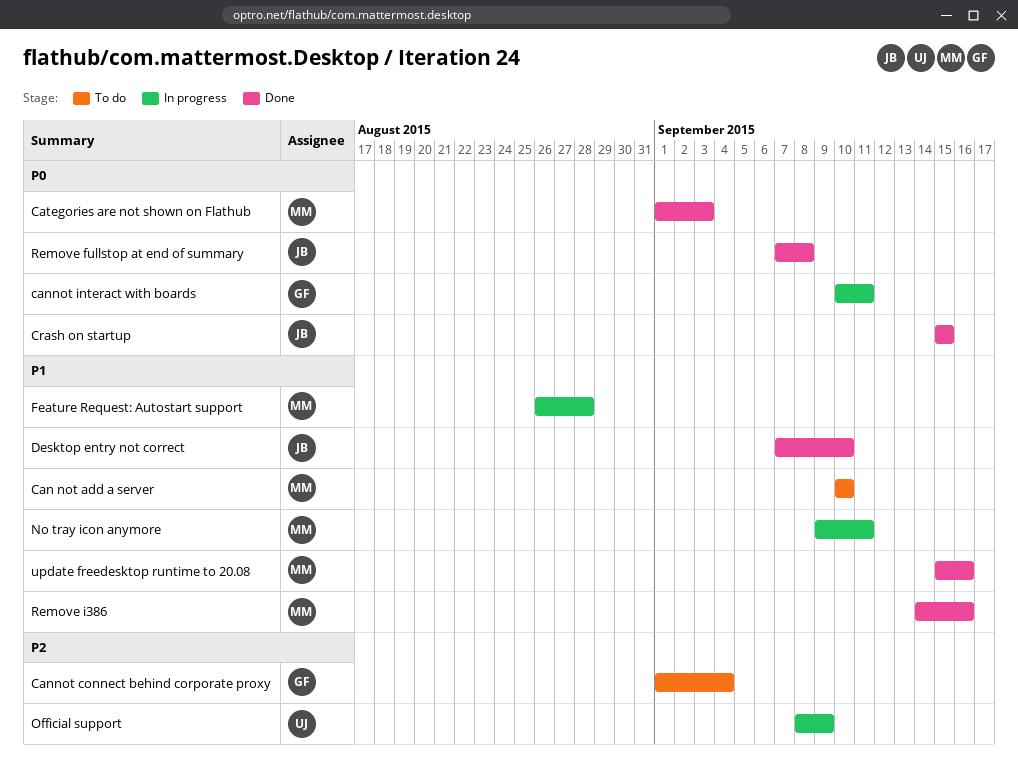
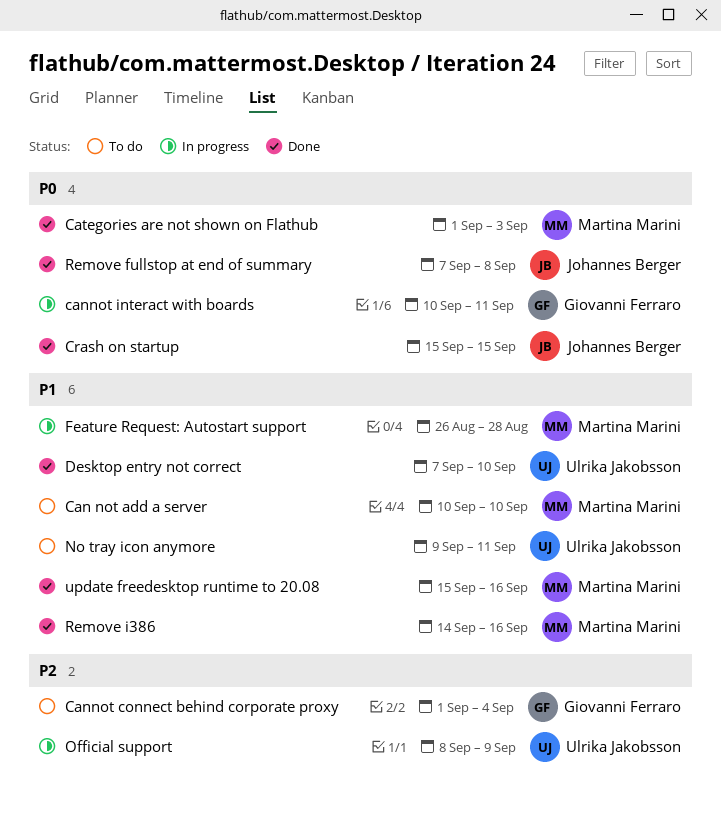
Desktop entry not correct, owner: Johannes Berger -> Ulrika Jakobsson
No tray icon anymore, status: In progress -> To do
No tray icon anymore, owner: Martina Marini -> Ulrika Jakobsson

